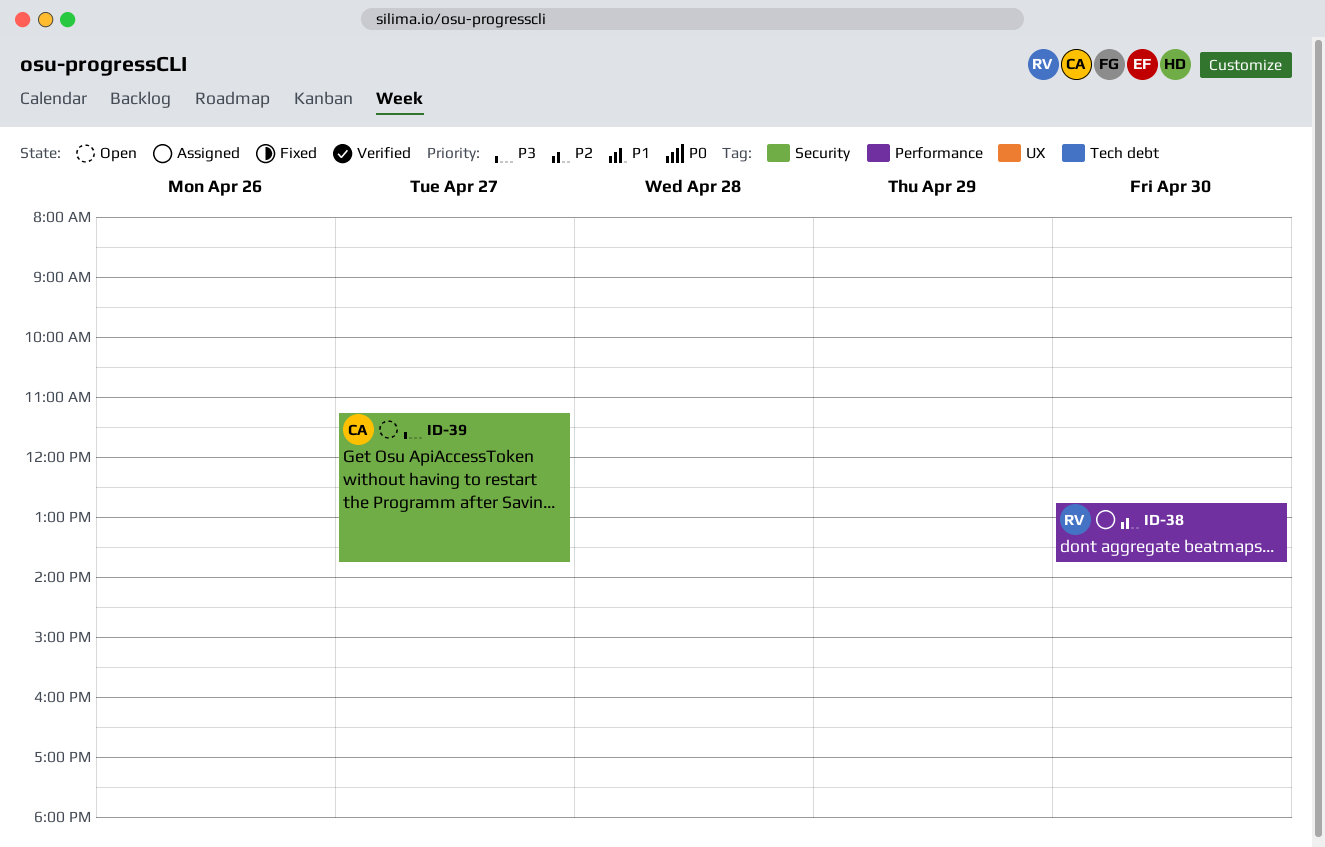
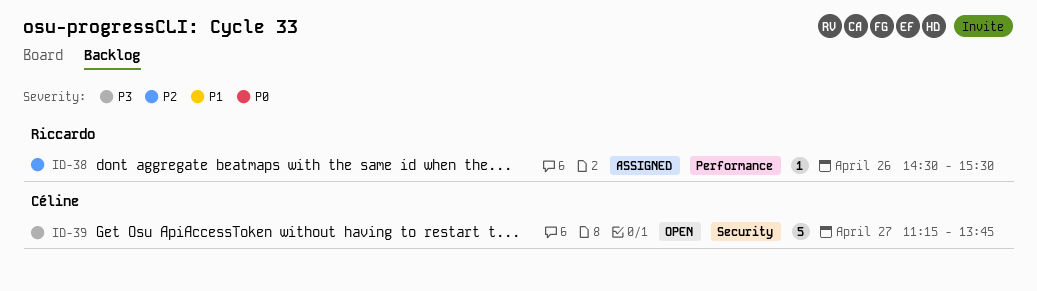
ID-38, day: Apr 30 -> Apr 26
ID-38, begins: 12:45 -> 14:30
ID-38, ends: 13:45 -> 15:30

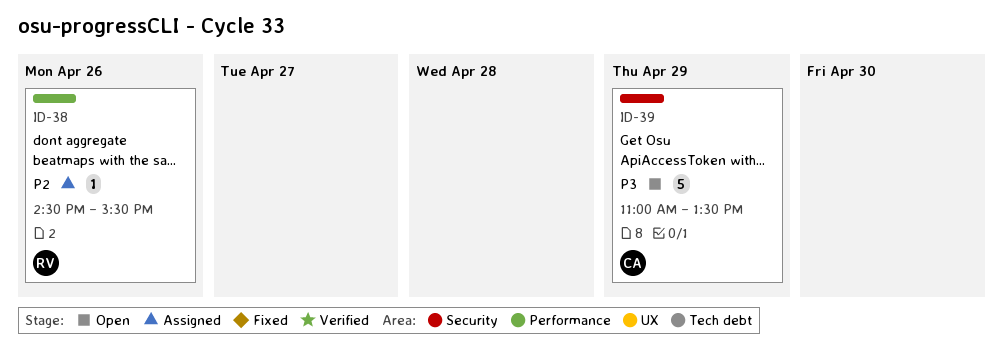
ID-39, day: Apr 27 -> Apr 29
ID-39, begins: 11:15 -> 11:00
ID-39, ends: 13:45 -> 13:30

